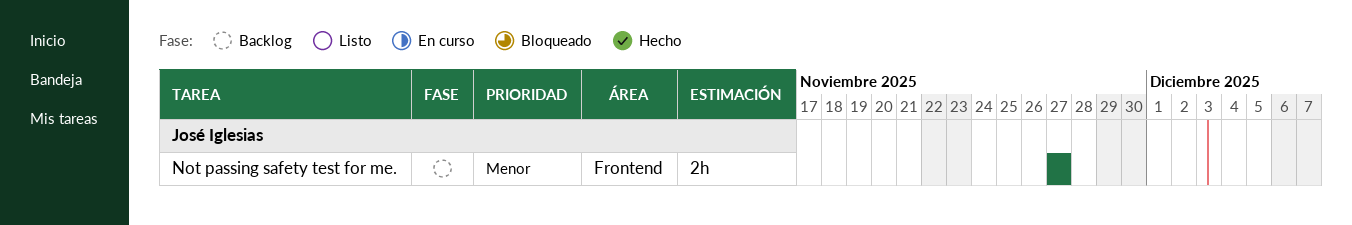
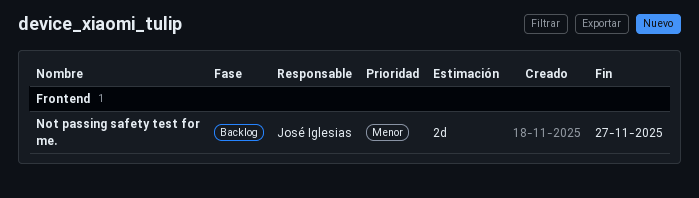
Not passing safety test for me., estimate: 2h -> 2d

